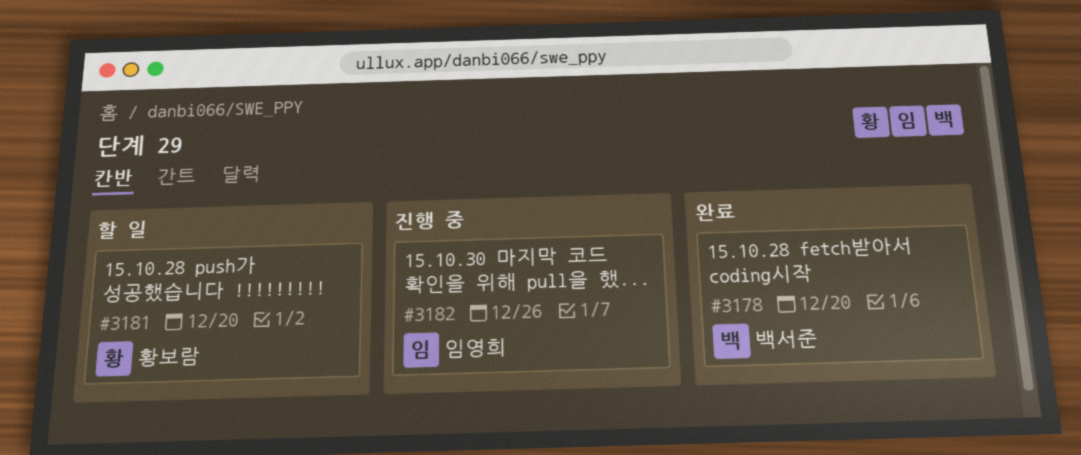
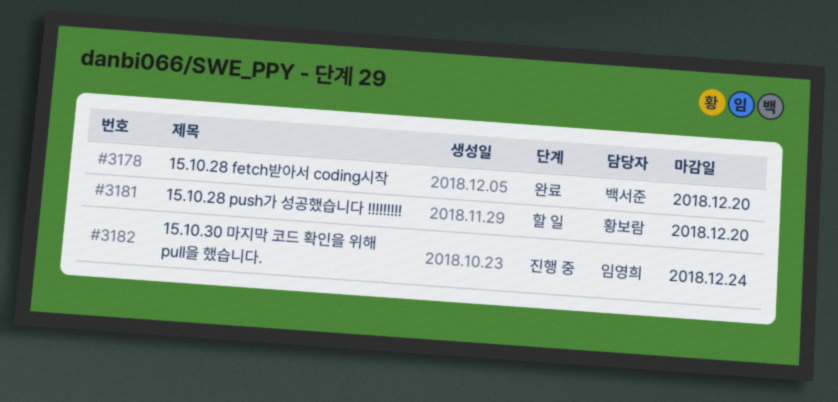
#3182, due: Dec 26 -> Dec 24

